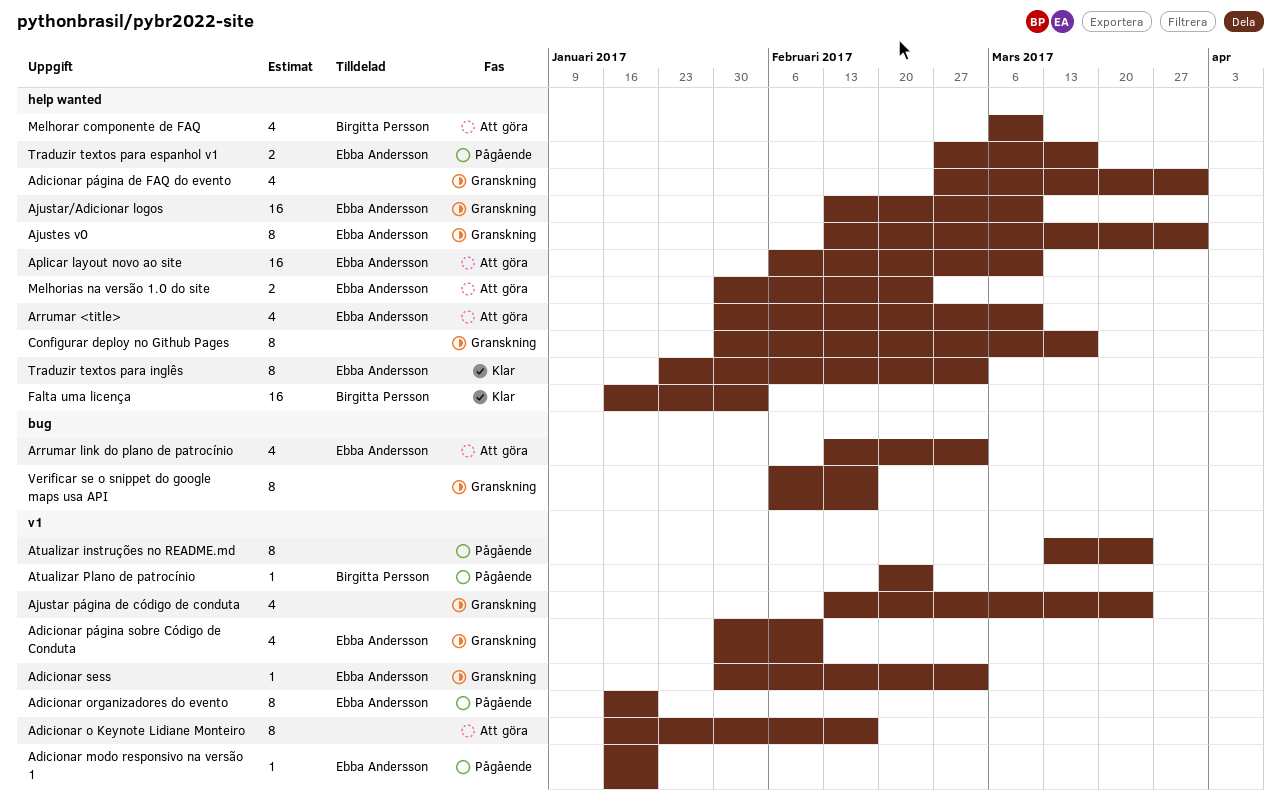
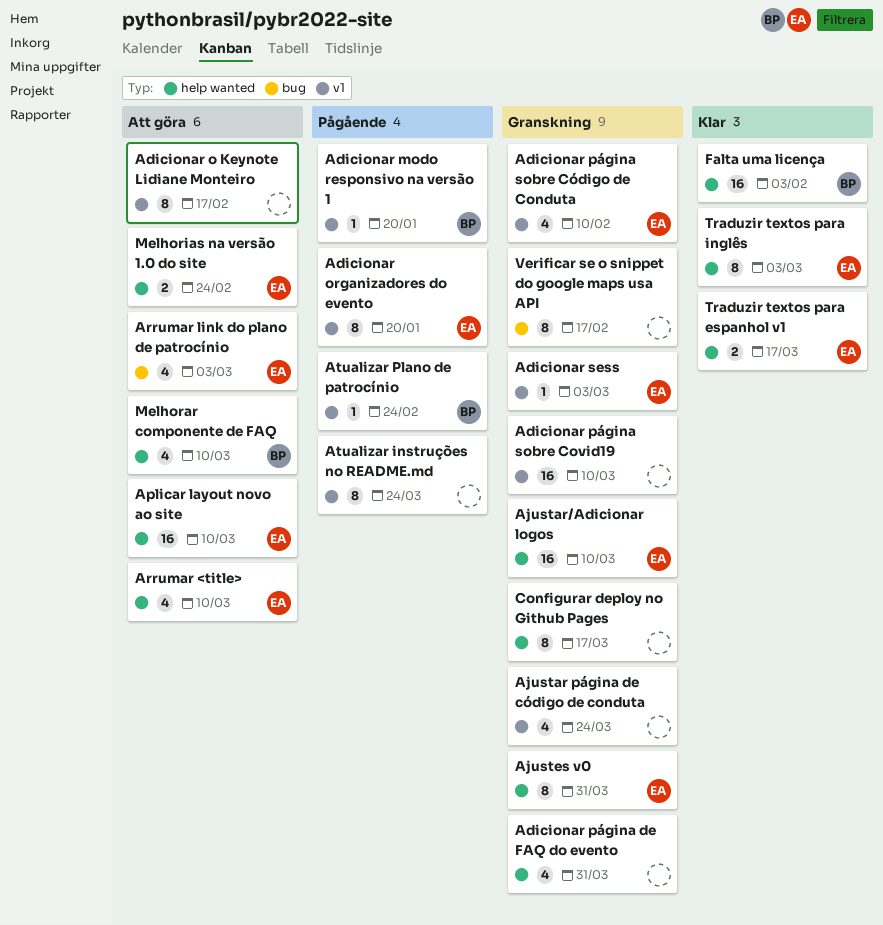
Adicionar modo responsivo na versão 1, owner: Ebba Andersson -> Birgitta Persson
Adicionar página sobre Covid19: none -> present
Traduzir textos para espanhol v1, status: Pågående -> Klar

